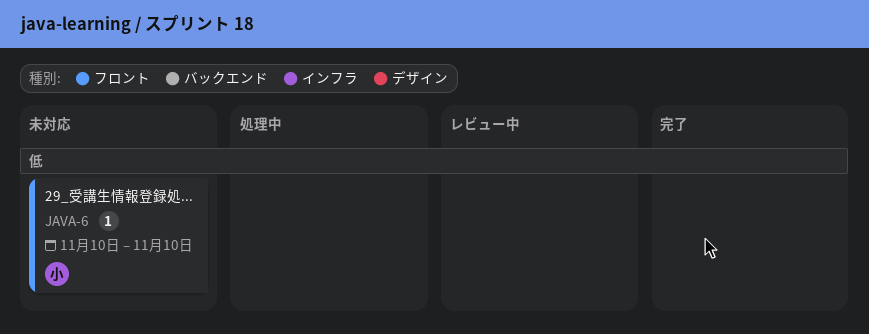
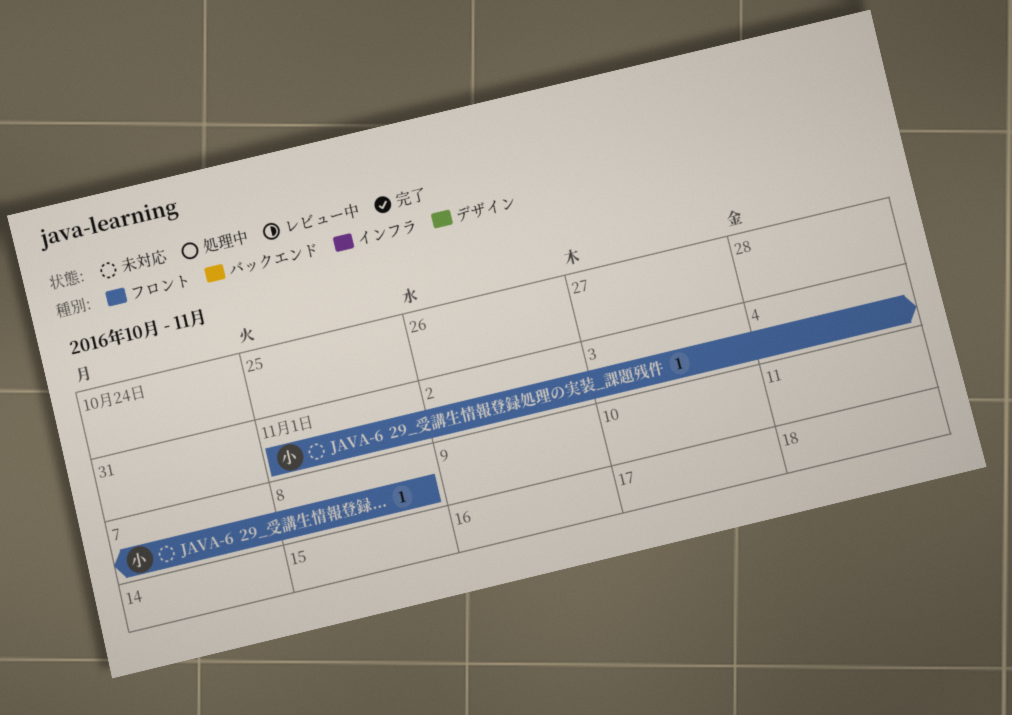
JAVA-6, start: Nov 10 -> Nov 1
JAVA-6, due: Nov 10 -> Nov 8

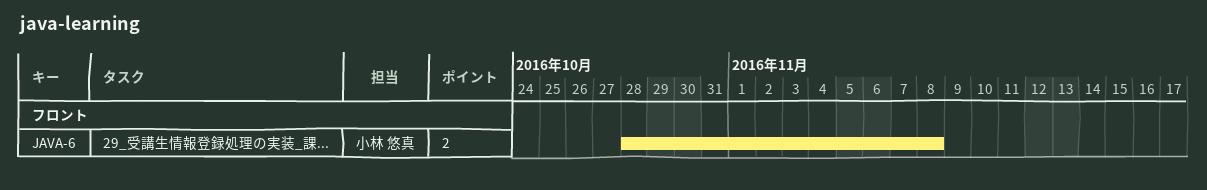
JAVA-6, estimate: 1 -> 2
JAVA-6, start: Nov 1 -> Oct 28

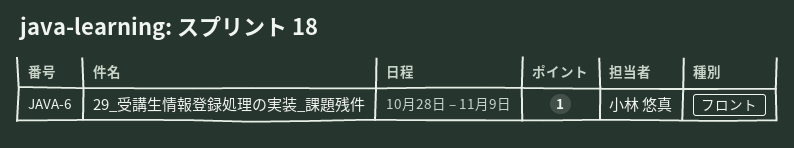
JAVA-6, estimate: 2 -> 1
JAVA-6, due: Nov 8 -> Nov 9

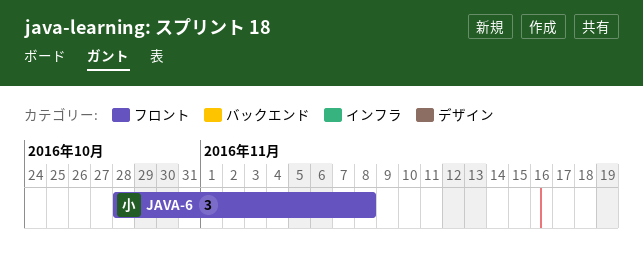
JAVA-6, estimate: 1 -> 3
JAVA-6, due: Nov 9 -> Nov 8

